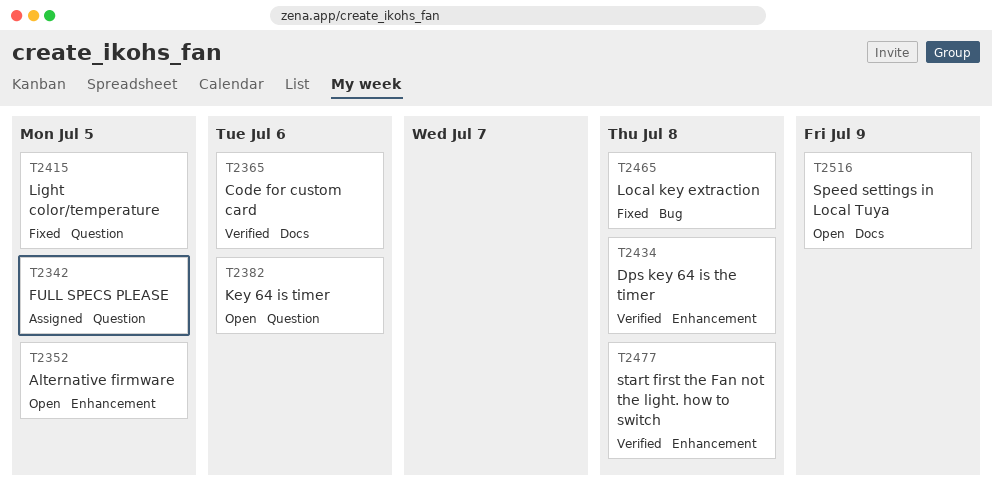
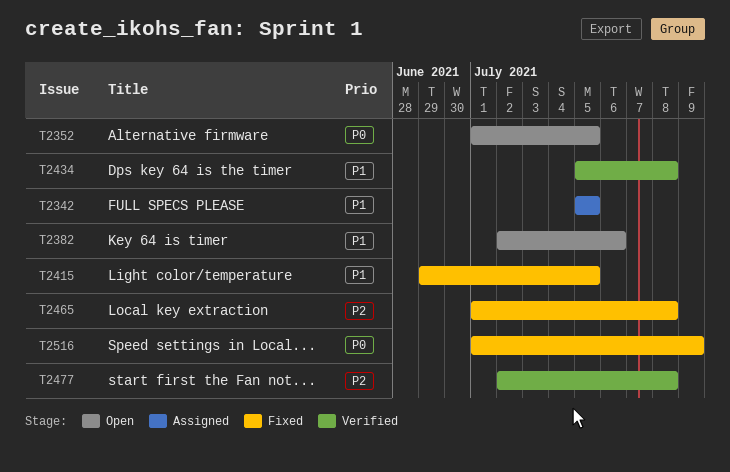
T2365: present -> none
T2516, status: Open -> Fixed

